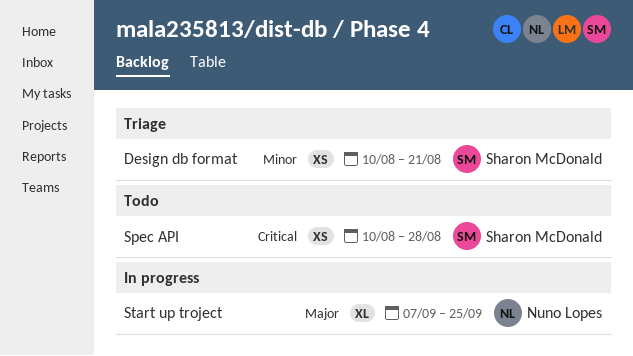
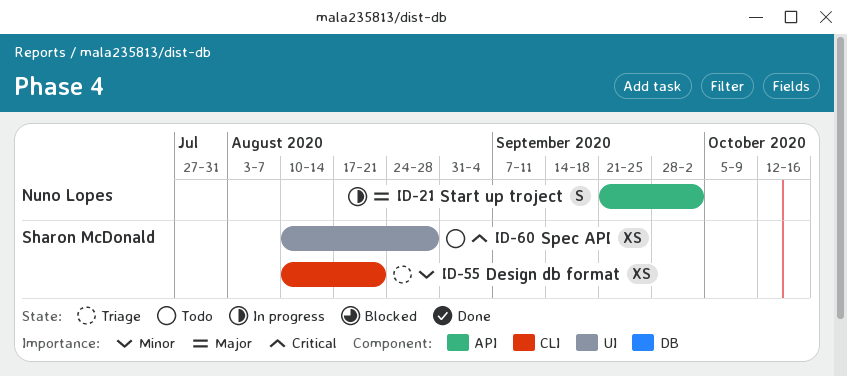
Start up troject, estimate: XL -> S
Start up troject, start: Sep 7 -> Sep 21
Start up troject, due: Sep 25 -> Oct 2

